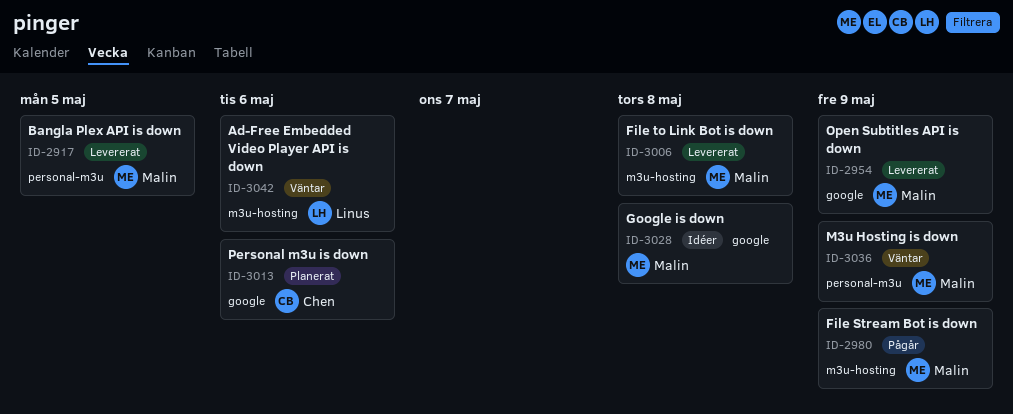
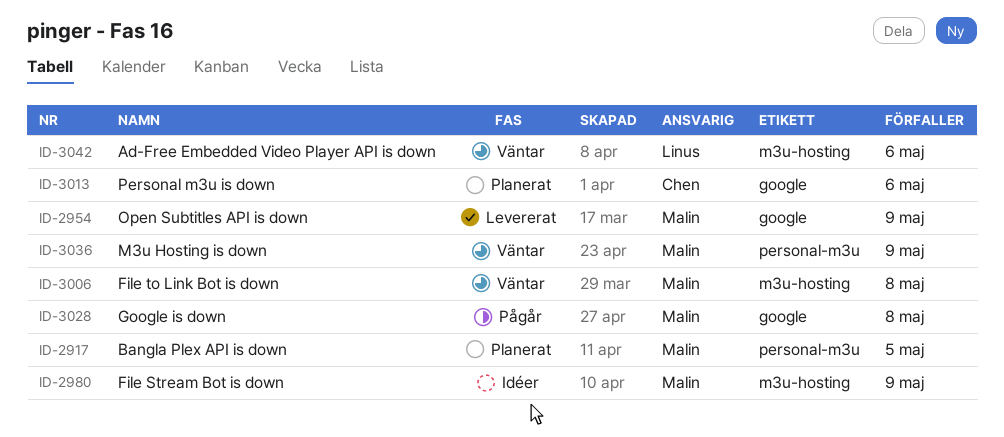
ID-2917, status: Levererat -> Planerat
ID-2980, status: Pågår -> Idéer
ID-3006, status: Levererat -> Väntar
ID-3028, status: Idéer -> Pågår

